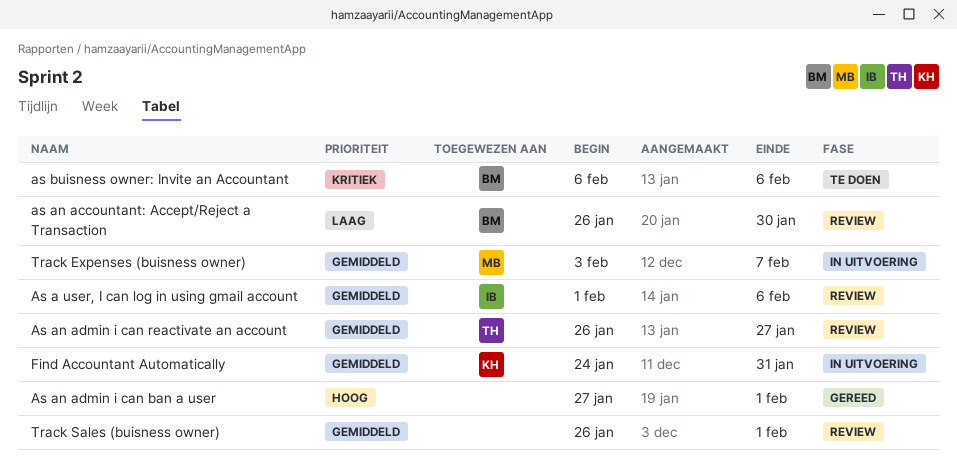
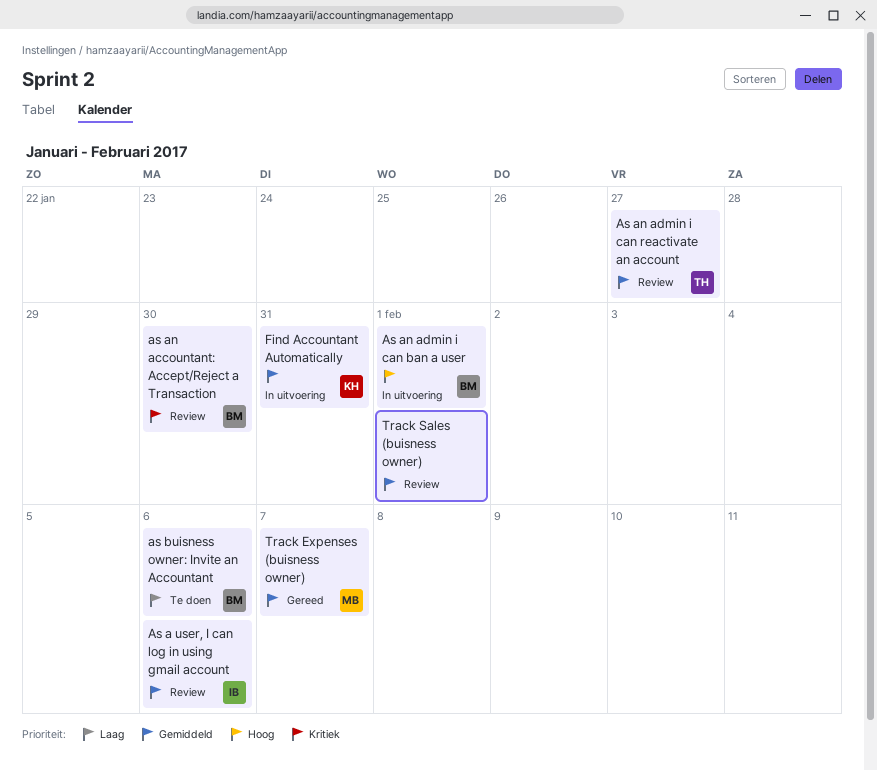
as an accountant: Accept/Reject a Transaction, priority: Laag -> Kritiek
As an admin i can ban a user, status: Gereed -> In uitvoering
As an admin i can ban a user, owner: none -> BM
as buisness owner: Invite an Accountant, priority: Kritiek -> Laag
Track Expenses (buisness owner), status: In uitvoering -> Gereed

